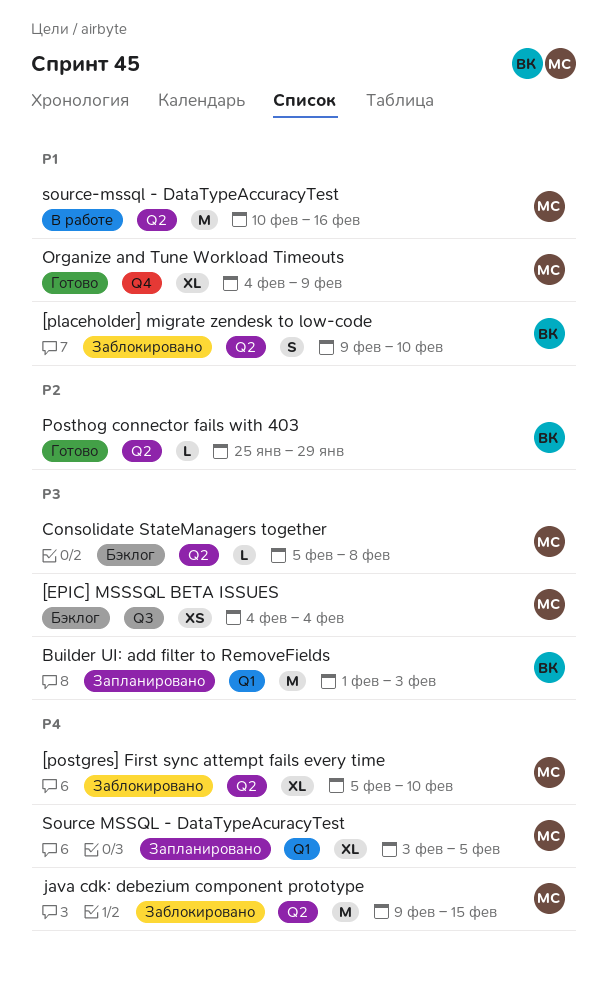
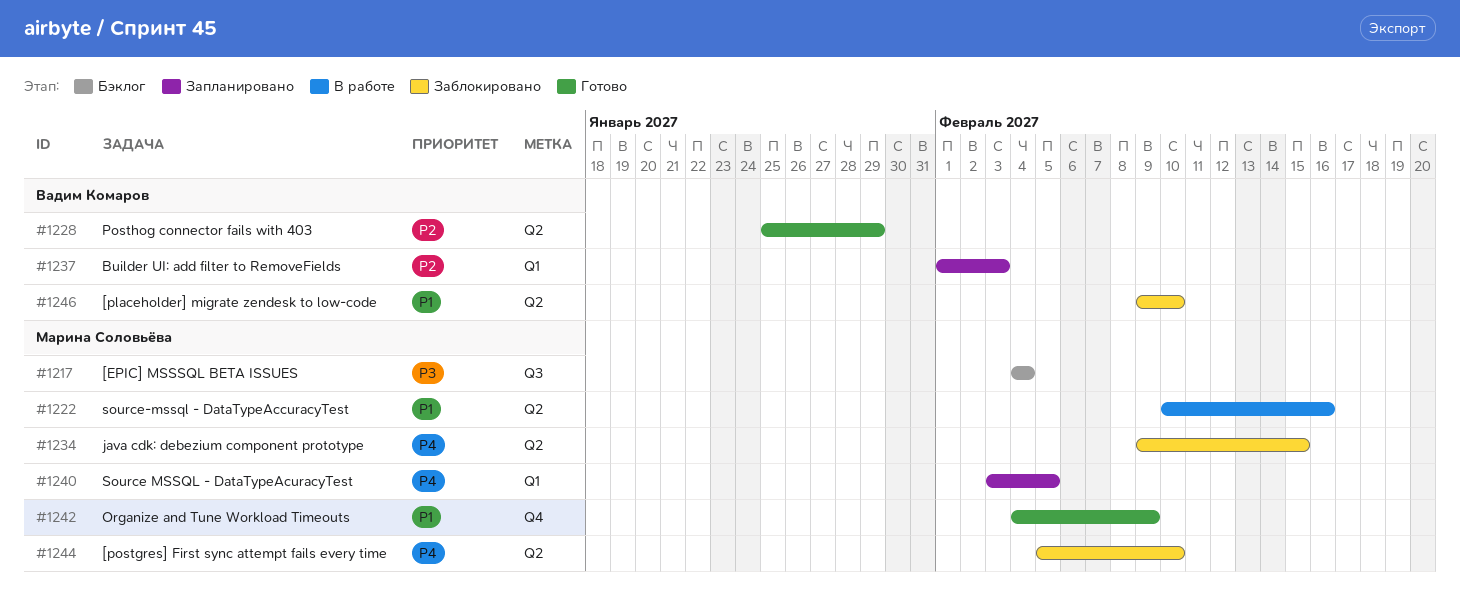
Builder UI: add filter to RemoveFields, priority: P3 -> P2
Consolidate StateManagers together: present -> none

